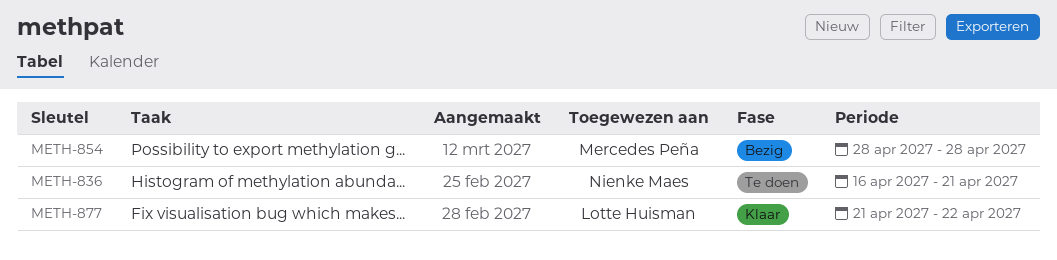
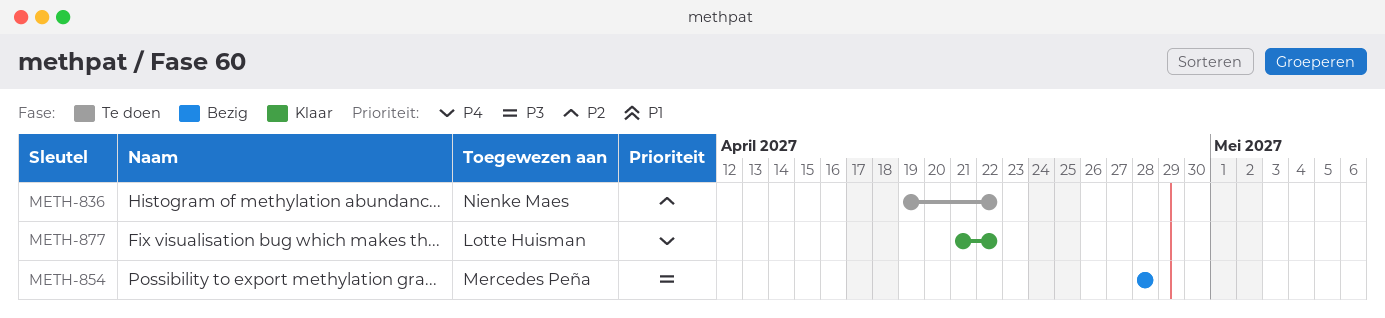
METH-836, start: Apr 16 -> Apr 19
METH-836, due: Apr 21 -> Apr 22

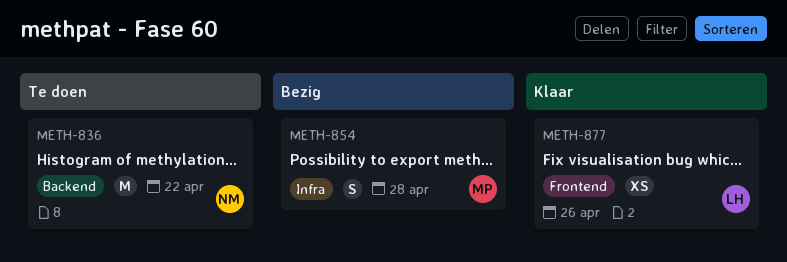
METH-877, due: Apr 22 -> Apr 26

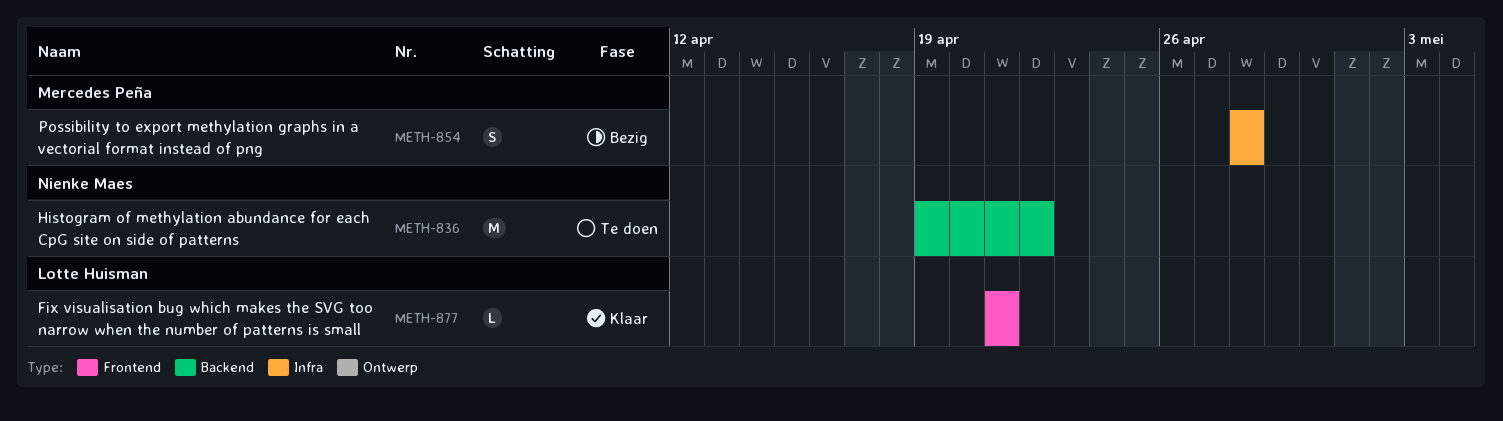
METH-877, estimate: XS -> L
METH-877, due: Apr 26 -> Apr 21

